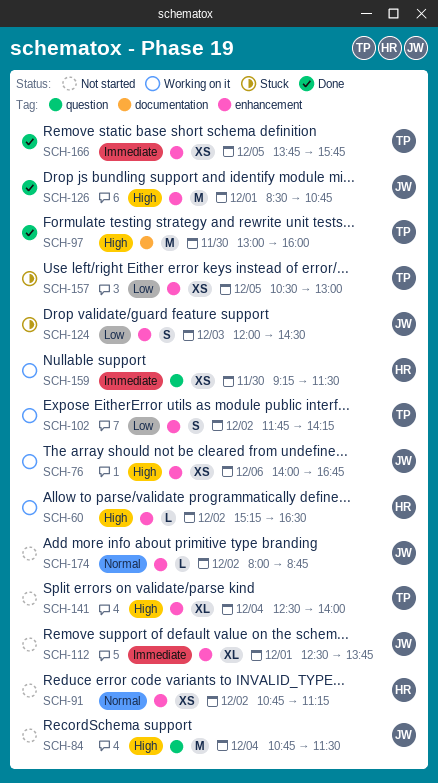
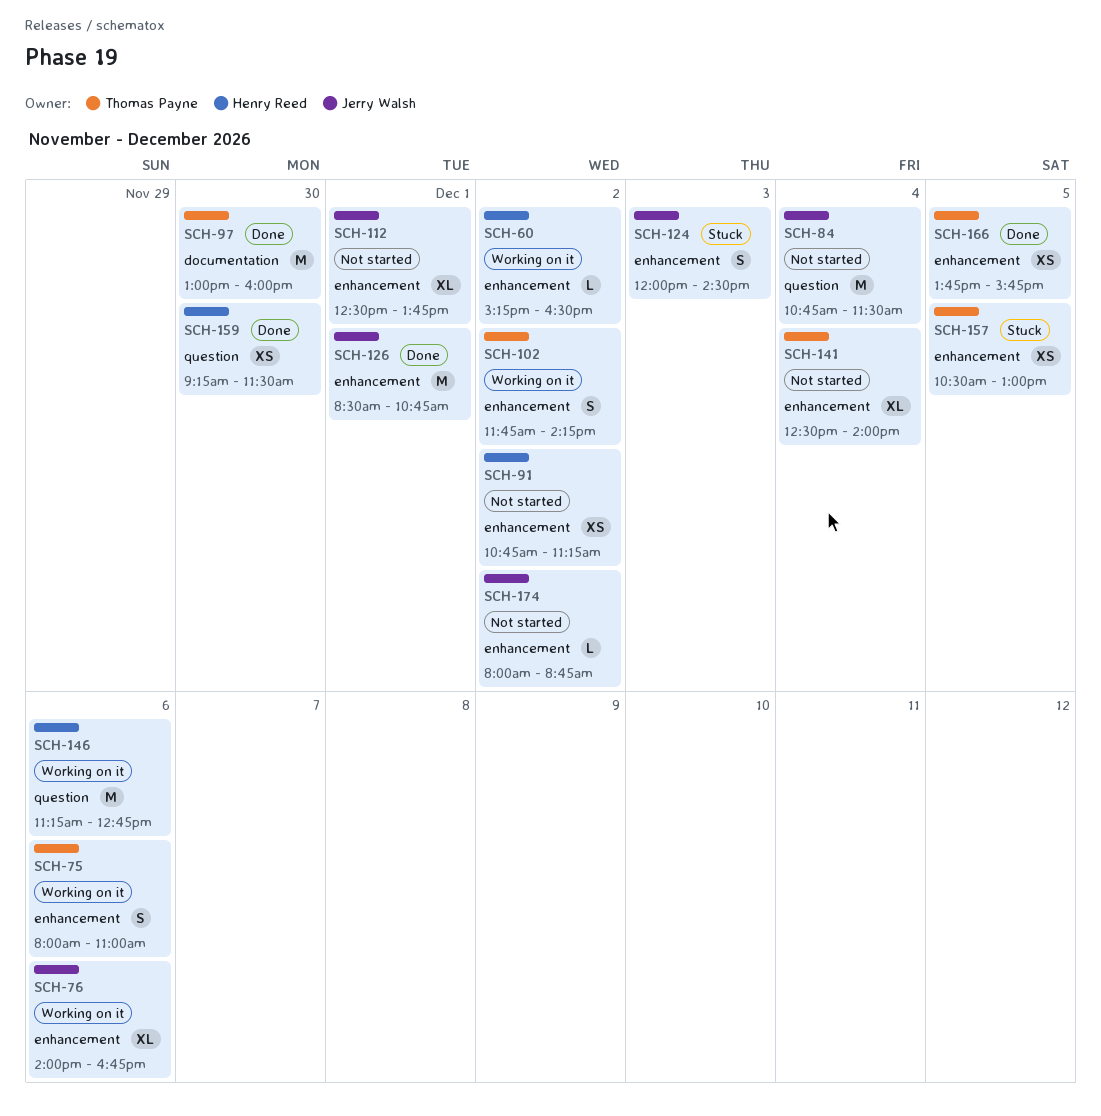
SCH-75: none -> present
SCH-76, estimate: XS -> XL
SCH-146: none -> present
SCH-159, status: Working on it -> Done

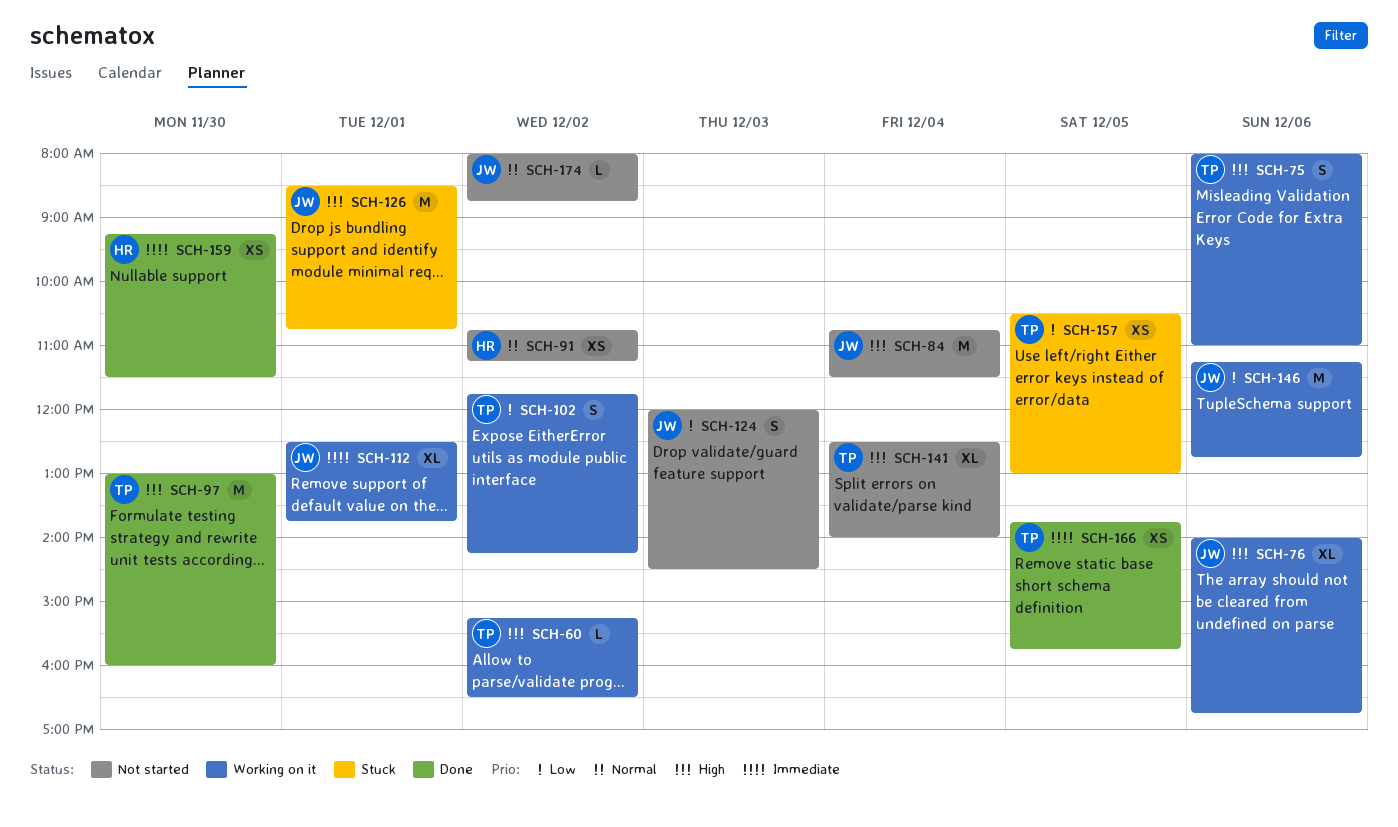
SCH-60, owner: Henry Reed -> Thomas Payne
SCH-112, status: Not started -> Working on it
SCH-124, status: Stuck -> Not started
SCH-126, status: Done -> Stuck
SCH-146, owner: Henry Reed -> Jerry Walsh

